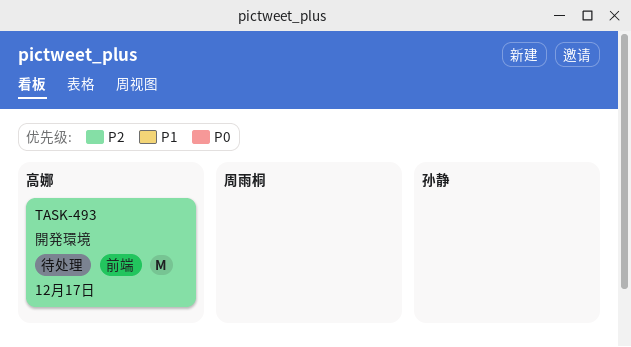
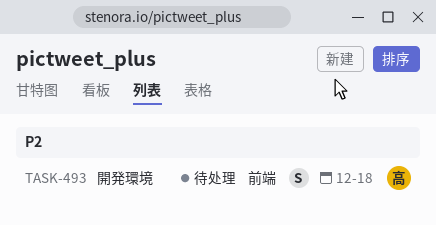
TASK-493, estimate: M -> S
TASK-493, due: Dec 17 -> Dec 18

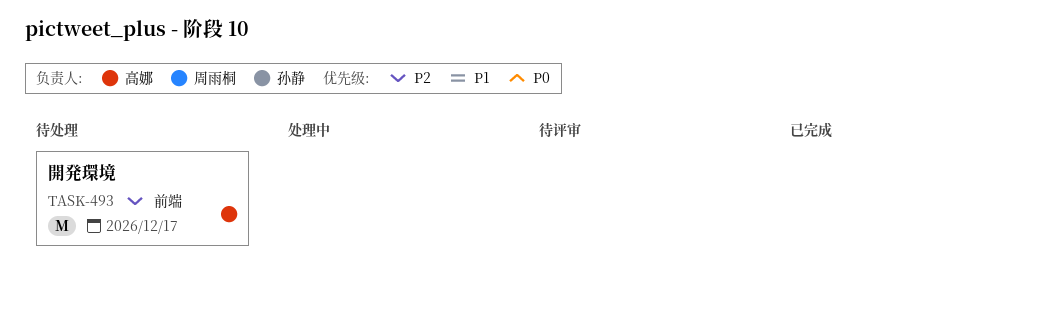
TASK-493, estimate: S -> M
TASK-493, due: Dec 18 -> Dec 17

